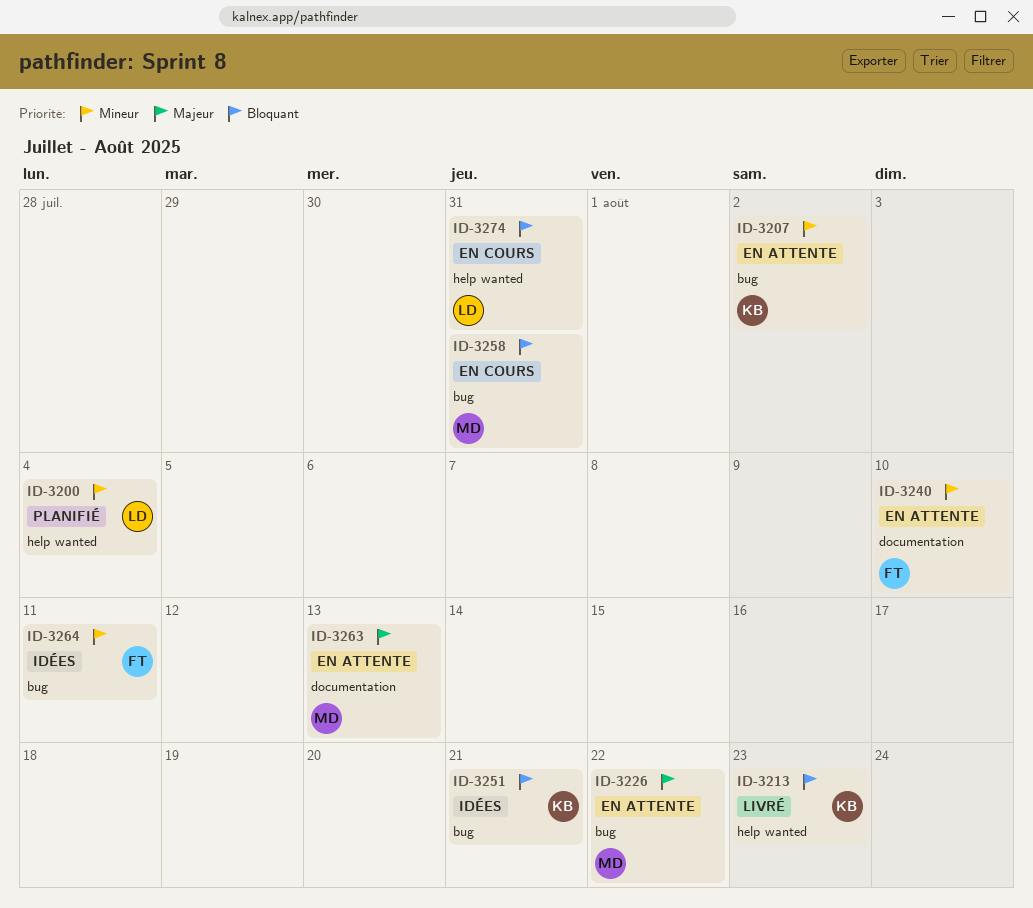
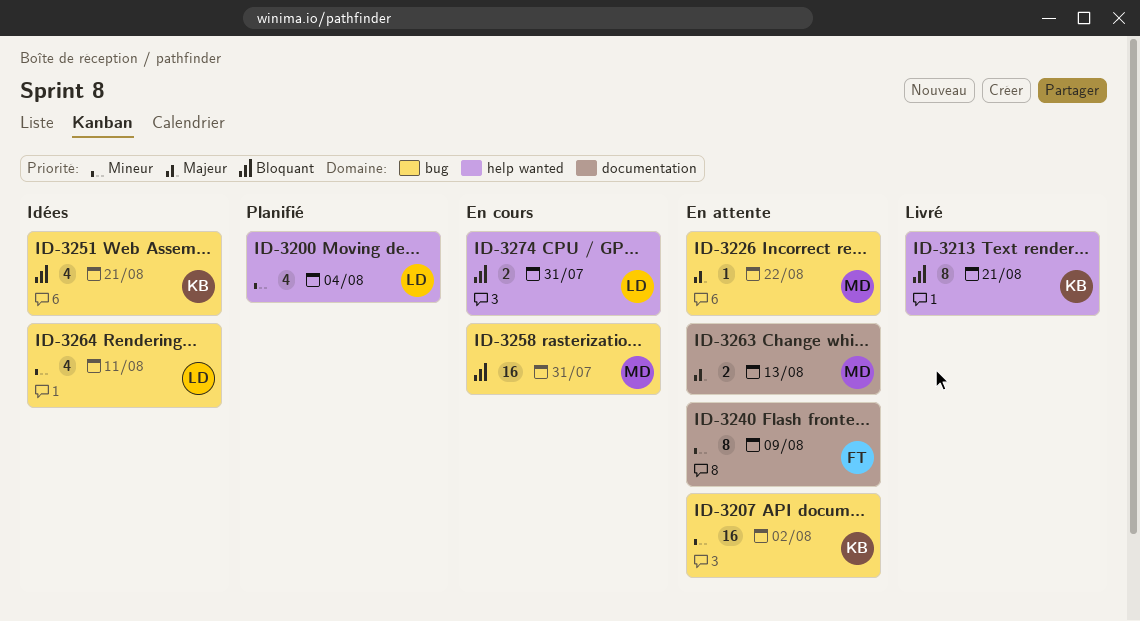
ID-3213, due: Aug 23 -> Aug 21
ID-3240, due: Aug 10 -> Aug 9
ID-3264, owner: FT -> LD

